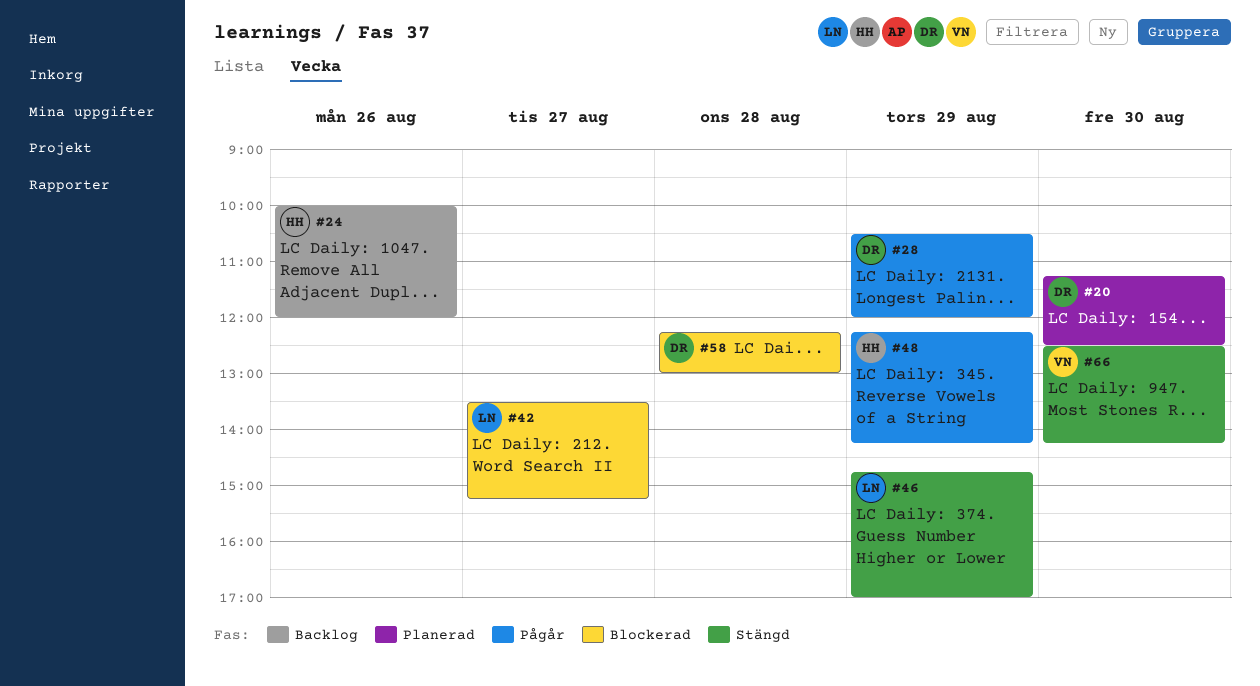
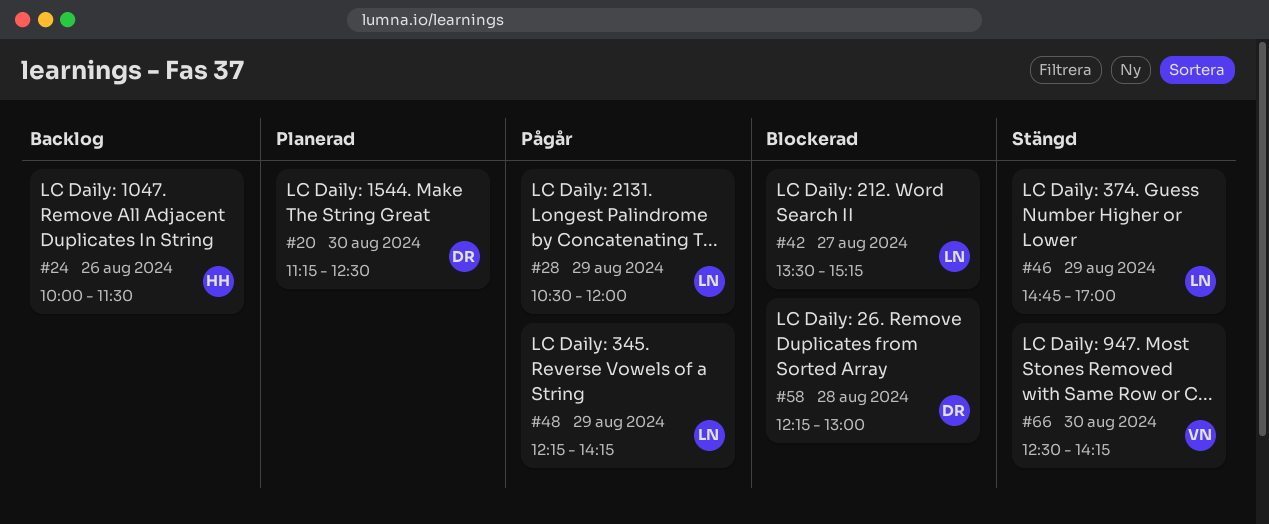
#24, ends: 12:00 -> 11:30
#28, owner: DR -> LN
#48, owner: HH -> LN

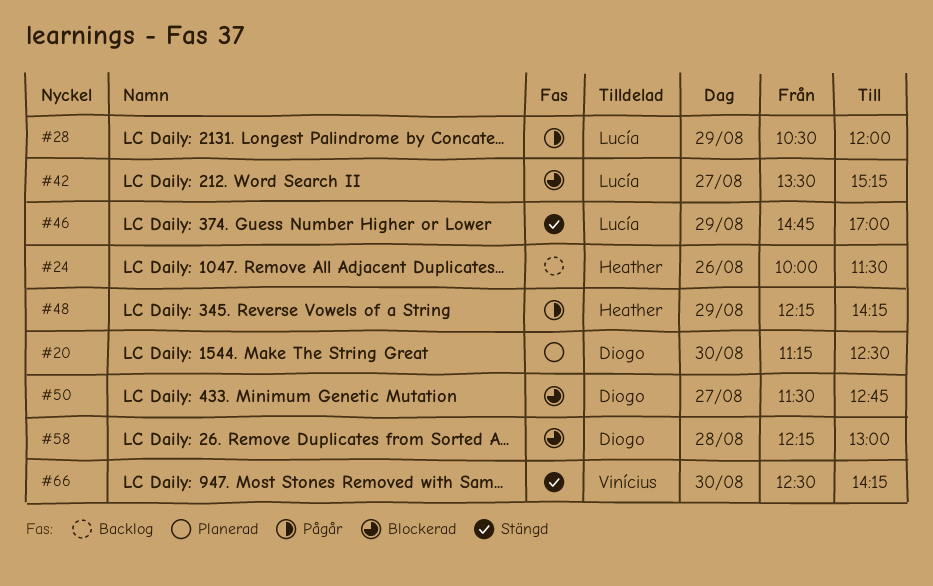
#48, owner: Lucía -> Heather
#50: none -> present

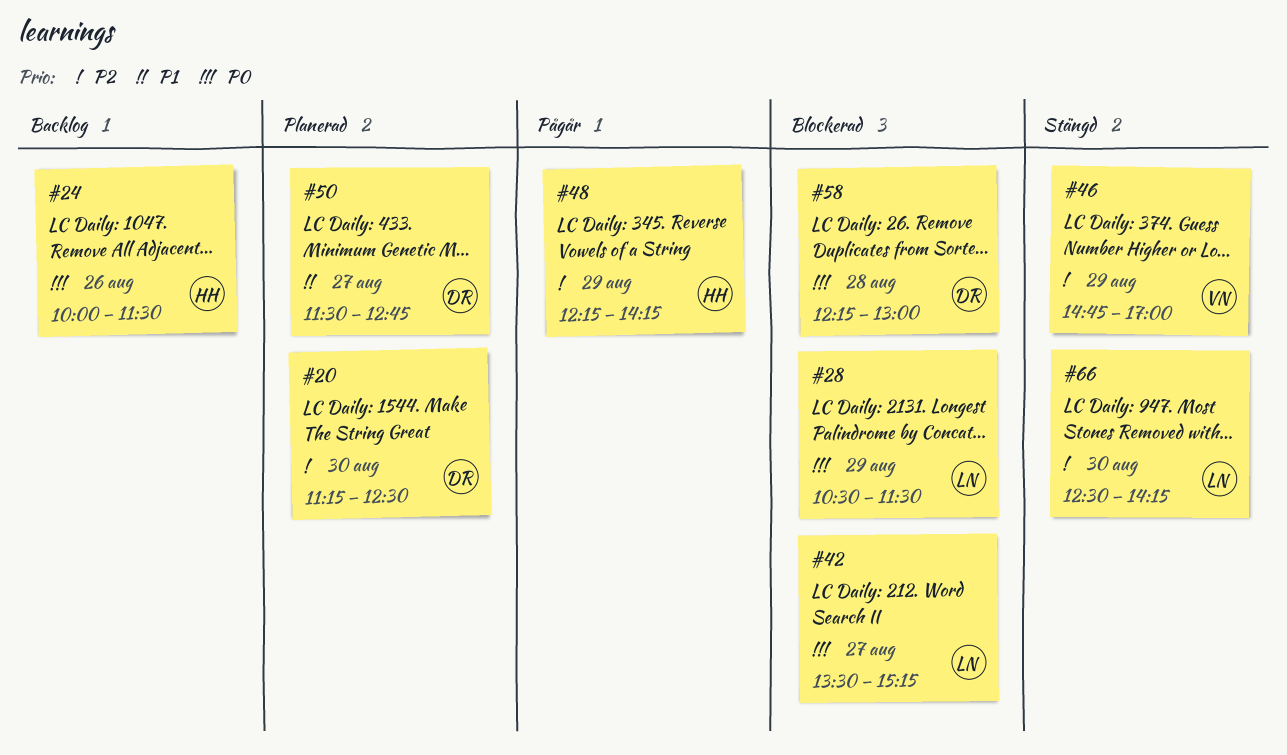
#28, status: Pågår -> Blockerad
#28, ends: 12:00 -> 11:30
#46, owner: Lucía -> Vinícius
#50, status: Blockerad -> Planerad
#66, owner: Vinícius -> Lucía

